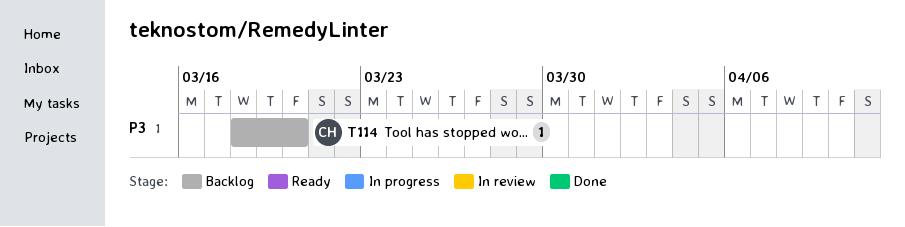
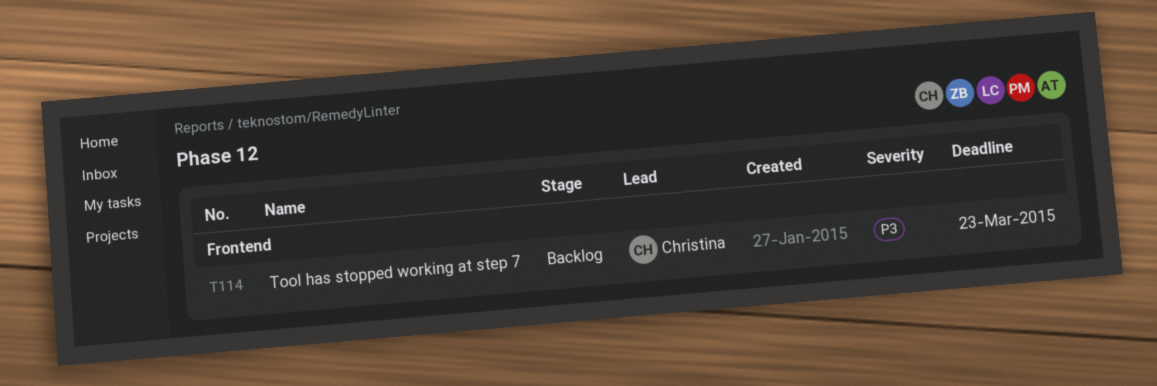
T114, due: Mar 20 -> Mar 23

